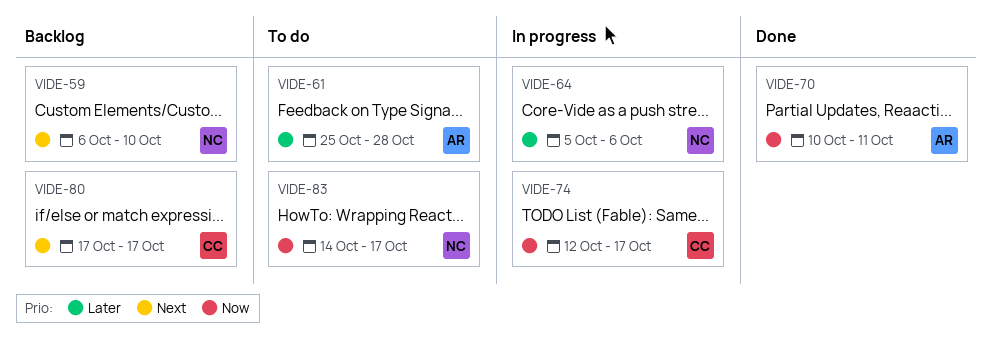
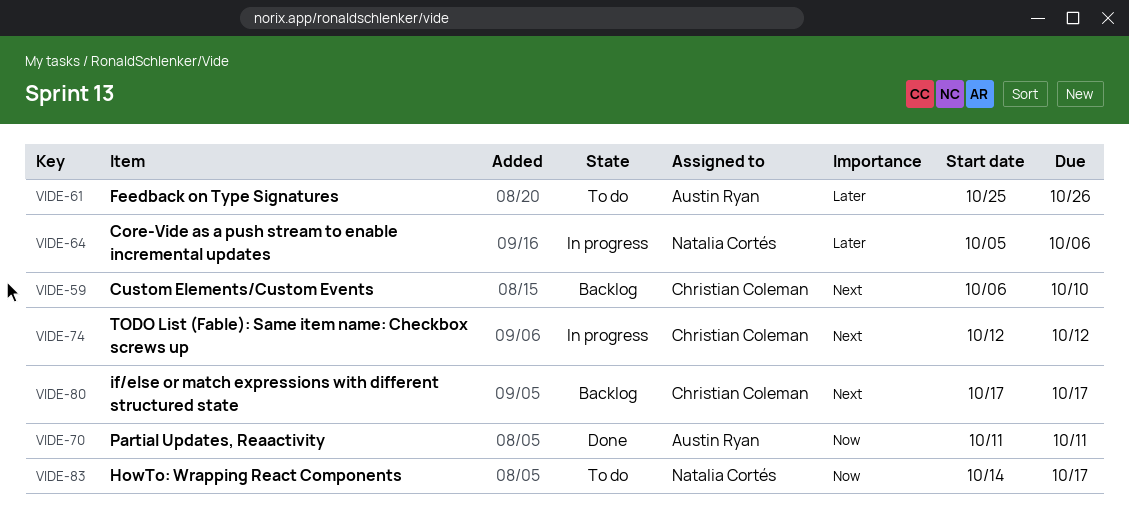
VIDE-59, owner: Natalia Cortés -> Christian Coleman
VIDE-61, due: Oct 28 -> Oct 26
VIDE-70, start: Oct 10 -> Oct 11
VIDE-74, priority: Now -> Next
VIDE-74, due: Oct 17 -> Oct 12

